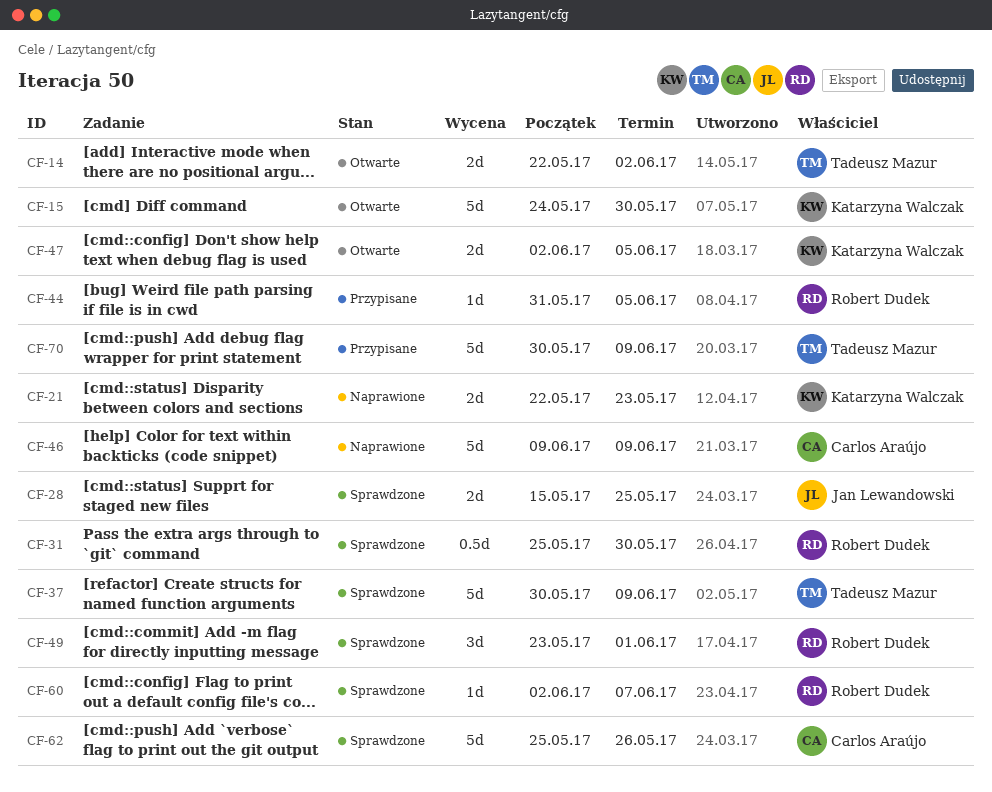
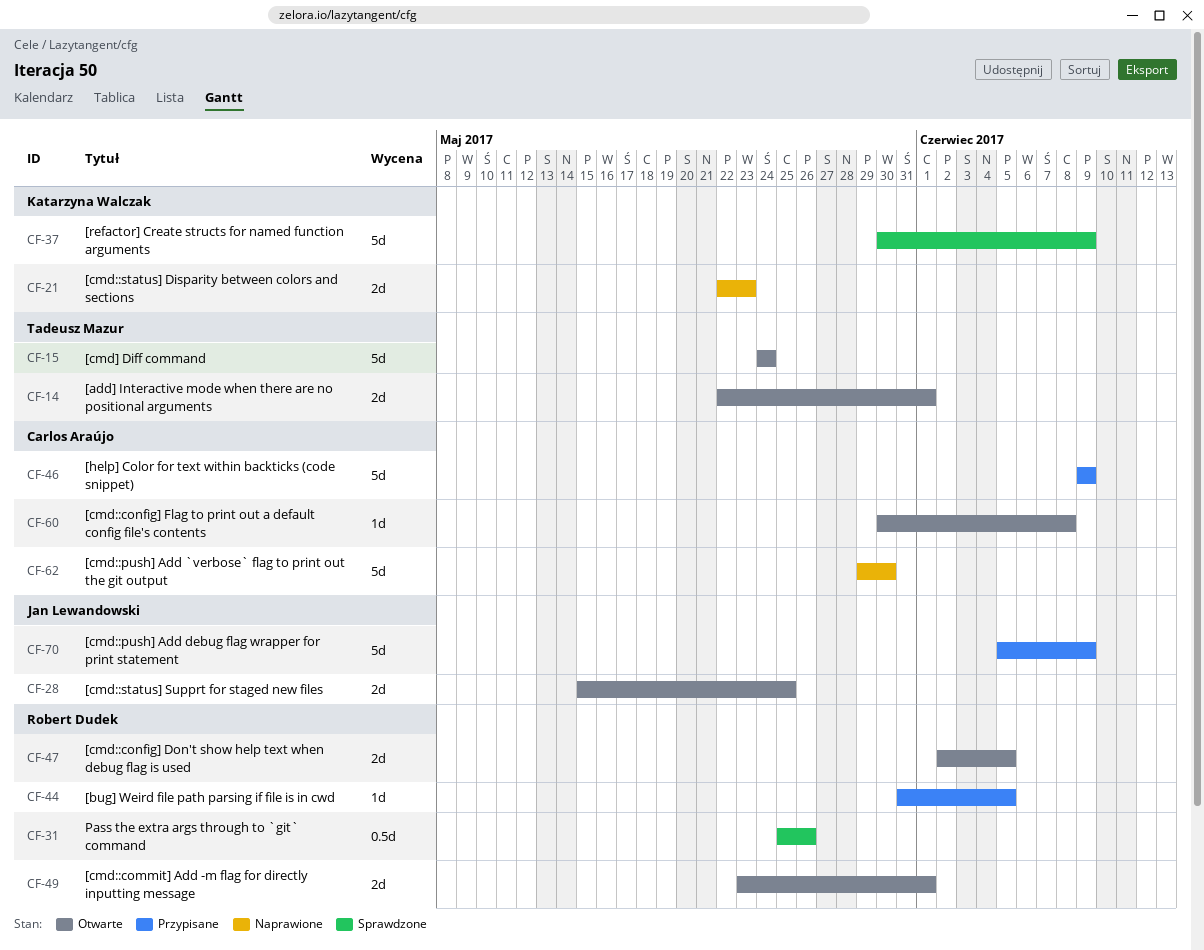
CF-14, due: Jun 2 -> Jun 1
CF-15, owner: Katarzyna Walczak -> Tadeusz Mazur
CF-15, due: May 30 -> May 24
CF-28, status: Sprawdzone -> Otwarte
CF-31, due: May 30 -> May 26
CF-37, owner: Tadeusz Mazur -> Katarzyna Walczak
CF-46, status: Naprawione -> Przypisane
CF-47, owner: Katarzyna Walczak -> Robert Dudek
CF-49, status: Sprawdzone -> Otwarte
CF-49, estimate: 3d -> 2d
CF-60, status: Sprawdzone -> Otwarte
CF-60, owner: Robert Dudek -> Carlos Araújo
CF-60, start: Jun 2 -> May 30
CF-60, due: Jun 7 -> Jun 8
CF-62, status: Sprawdzone -> Naprawione
CF-62, start: May 25 -> May 29
CF-62, due: May 26 -> May 30
CF-70, owner: Tadeusz Mazur -> Jan Lewandowski
CF-70, start: May 30 -> Jun 5

